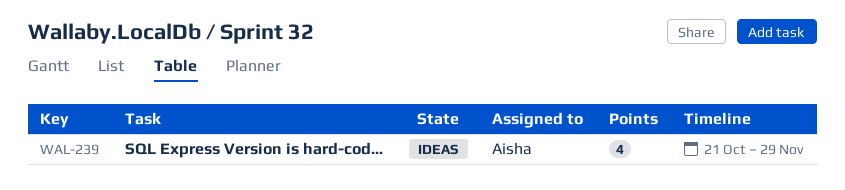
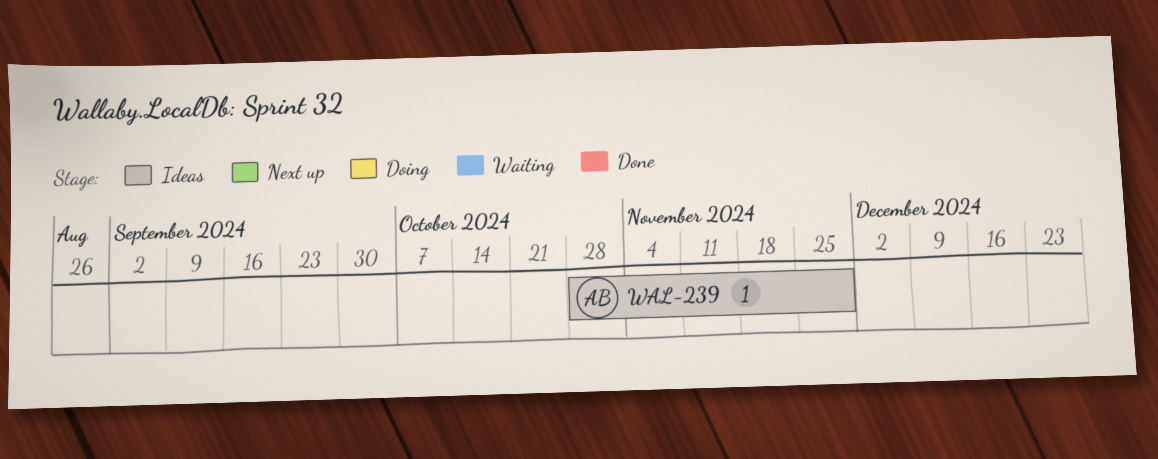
WAL-239, estimate: 4 -> 1
WAL-239, start: Oct 21 -> Oct 28

